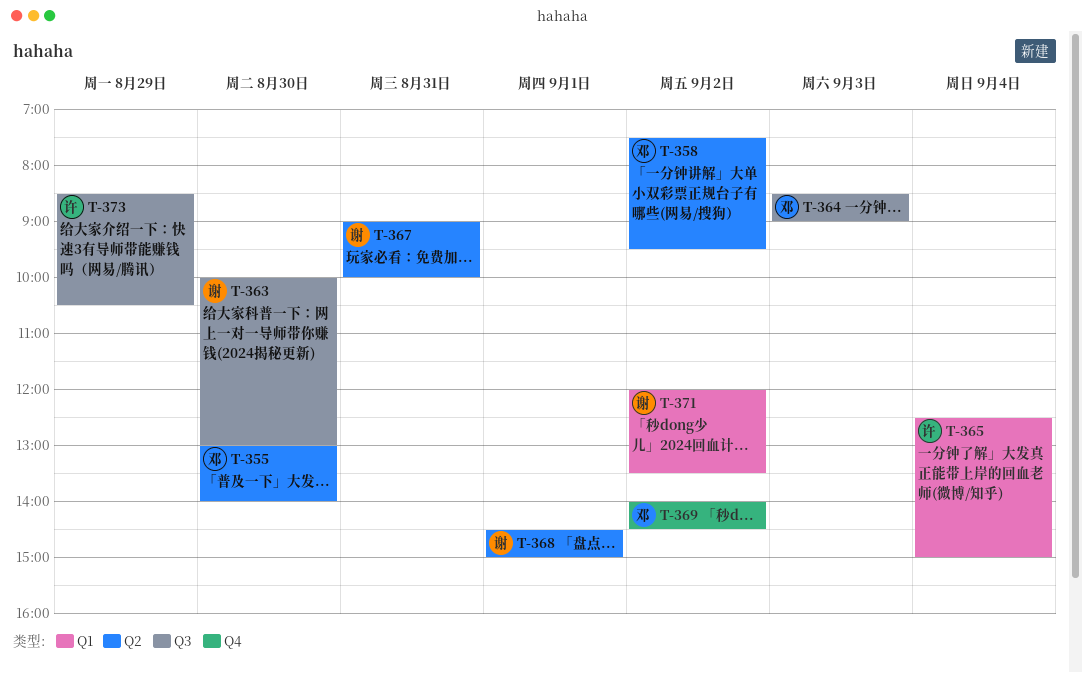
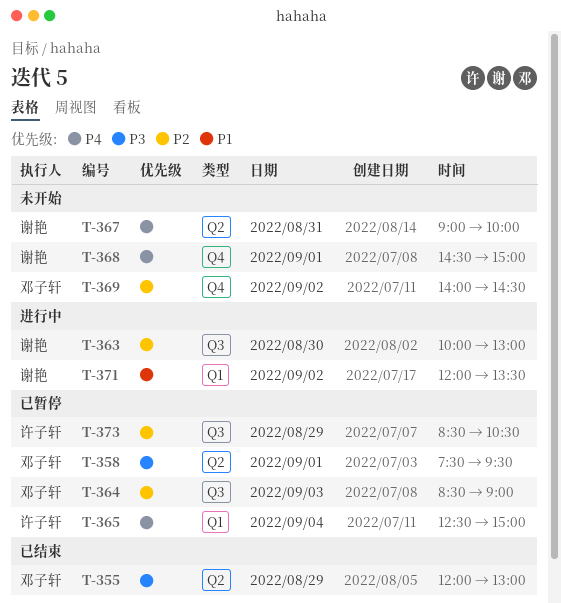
T-355, day: Aug 30 -> Aug 29
T-355, begins: 13:00 -> 12:00
T-355, ends: 14:00 -> 13:00
T-358, day: Sep 2 -> Sep 1
T-368, label: Q2 -> Q4

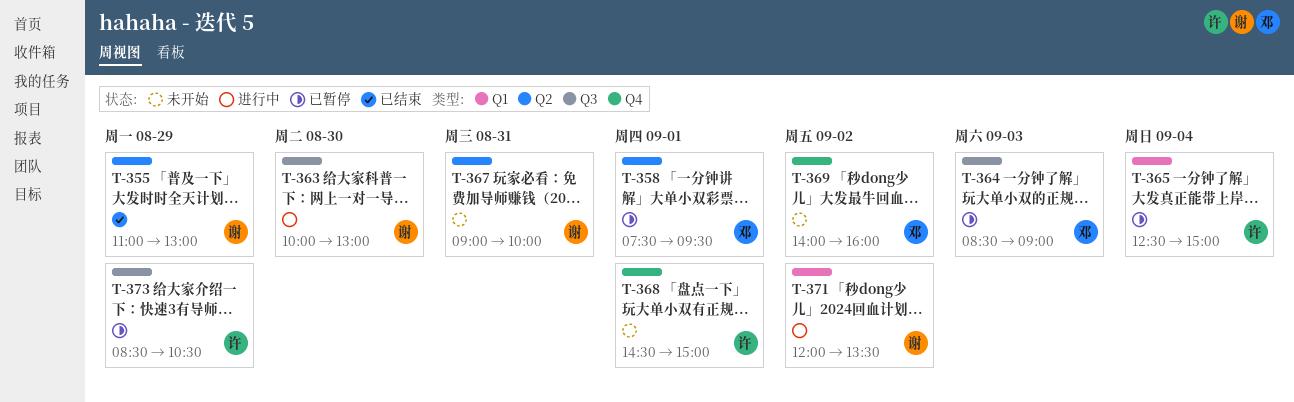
T-355, owner: 邓子轩 -> 谢艳
T-355, begins: 12:00 -> 11:00
T-368, owner: 谢艳 -> 许子轩
T-369, ends: 14:30 -> 16:00

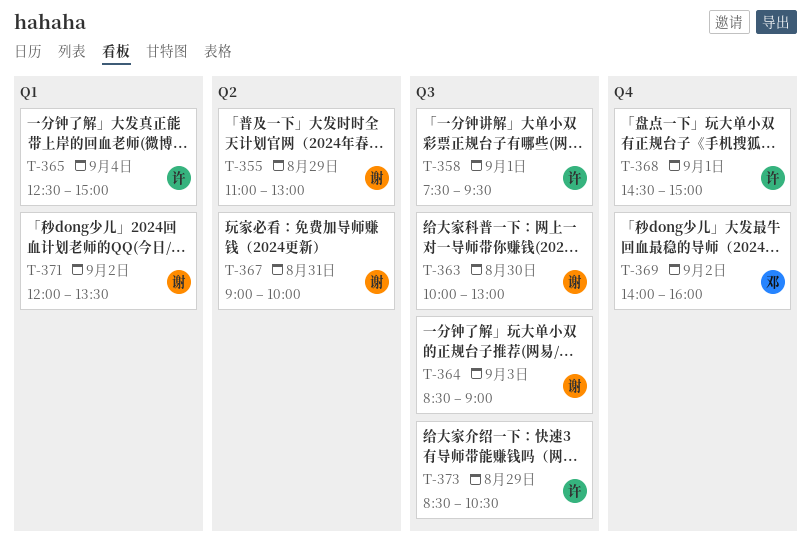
T-358, owner: 邓 -> 许
T-358, label: Q2 -> Q3
T-364, owner: 邓 -> 谢

